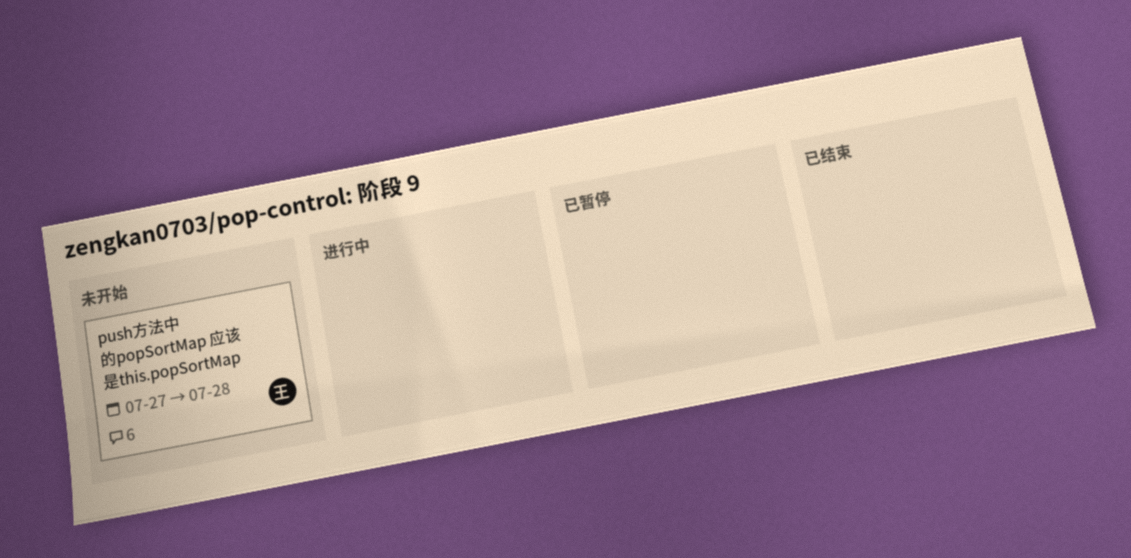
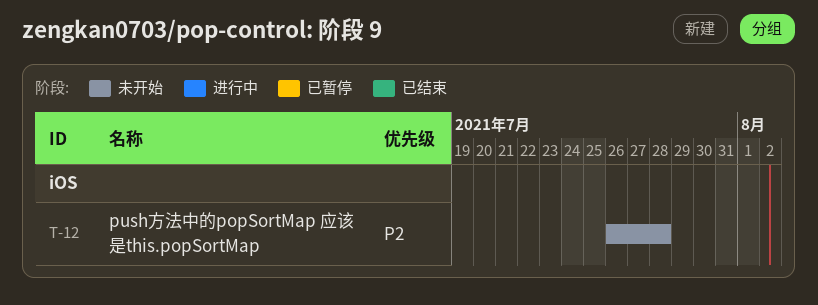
push方法中的popSortMap 应该是this.popSortMap, start: Jul 27 -> Jul 26

